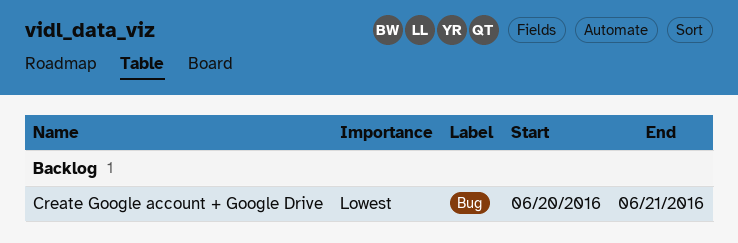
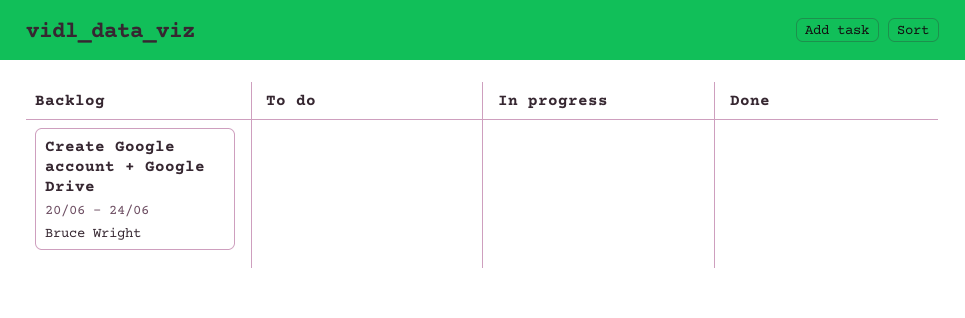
Create Google account + Google Drive, due: Jun 21 -> Jun 24

